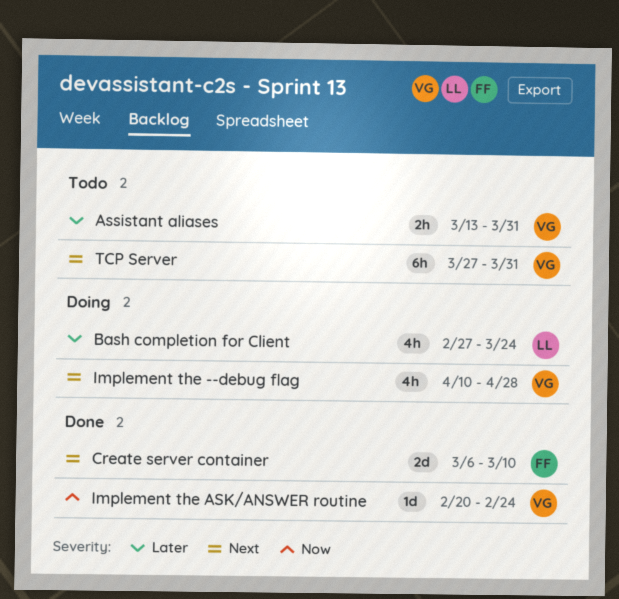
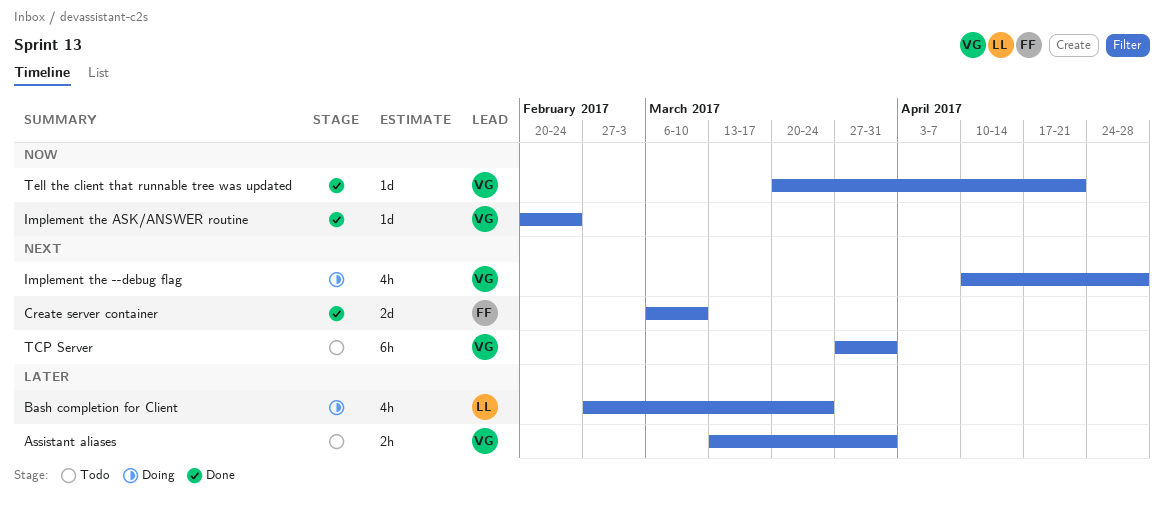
Tell the client that runnable tree was updated: none -> present

